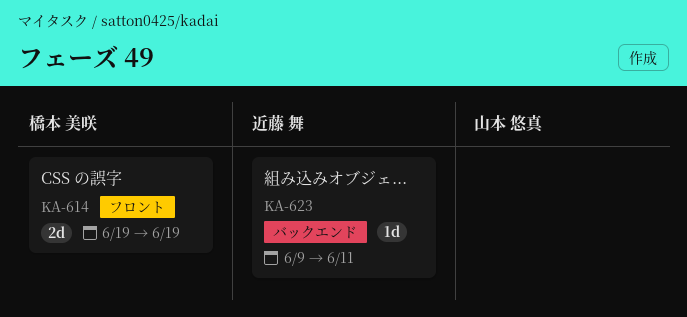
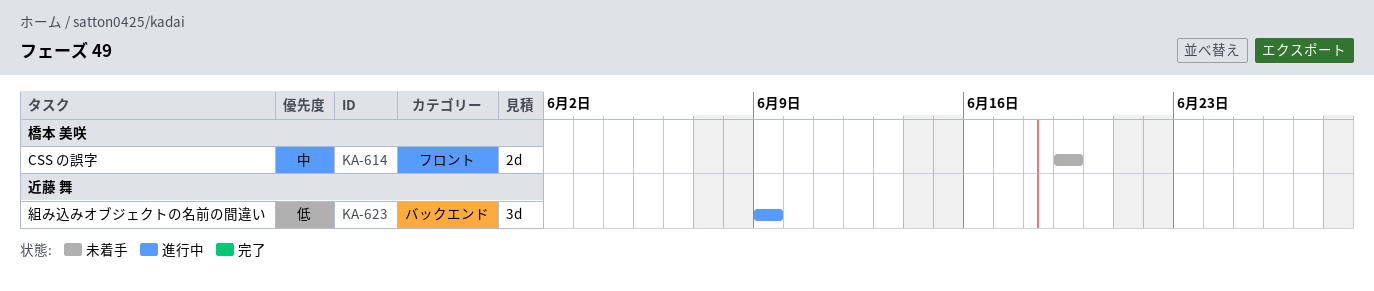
KA-623, estimate: 1d -> 3d
KA-623, due: Jun 11 -> Jun 9

